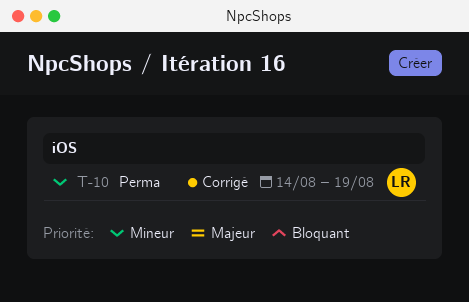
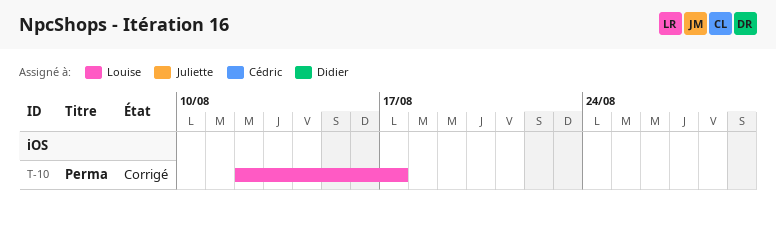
T-10, start: Aug 14 -> Aug 12
T-10, due: Aug 19 -> Aug 17

